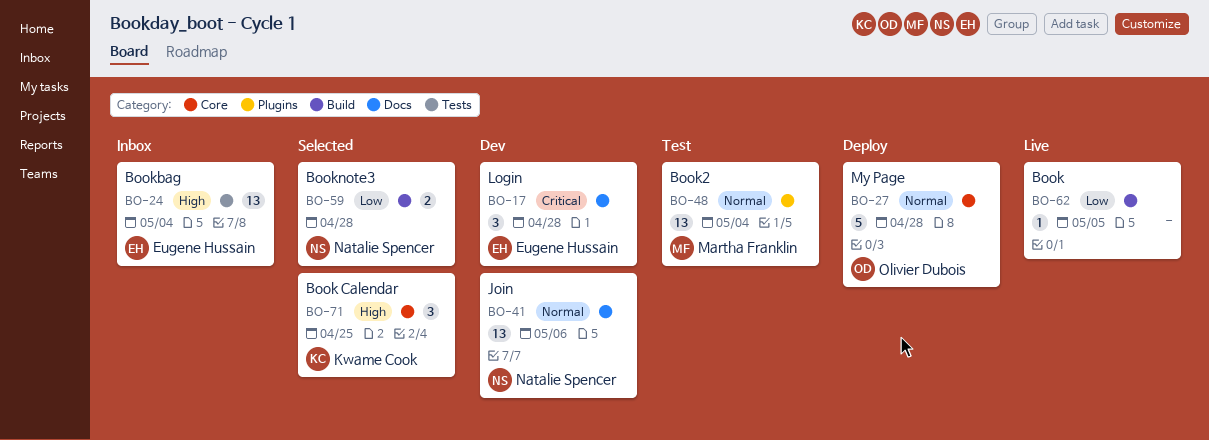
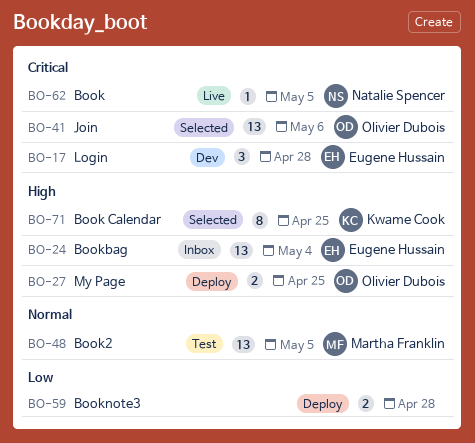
BO-27, priority: Normal -> High
BO-27, estimate: 5 -> 2
BO-27, due: Apr 28 -> Apr 25
BO-41, status: Dev -> Selected
BO-41, owner: Natalie Spencer -> Olivier Dubois
BO-41, priority: Normal -> Critical
BO-48, due: May 4 -> May 5
BO-59, status: Selected -> Deploy
BO-59, owner: Natalie Spencer -> none
BO-62, owner: none -> Natalie Spencer
BO-62, priority: Low -> Critical
BO-71, estimate: 3 -> 8

